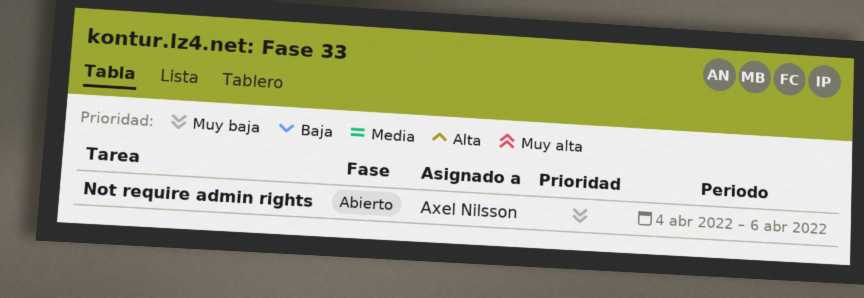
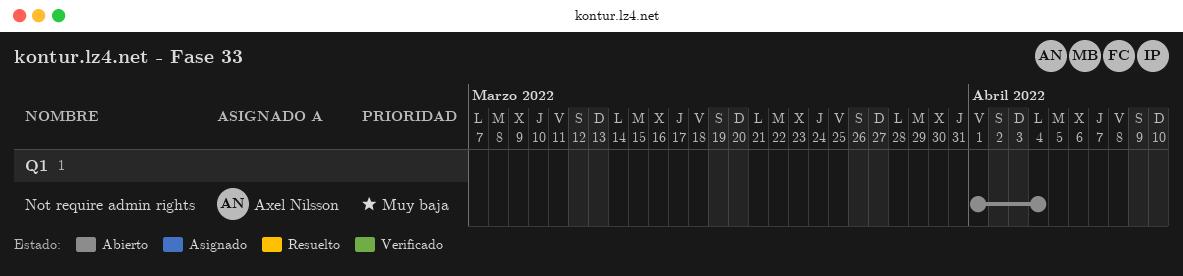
Not require admin rights, start: Apr 4 -> Apr 1
Not require admin rights, due: Apr 6 -> Apr 4

